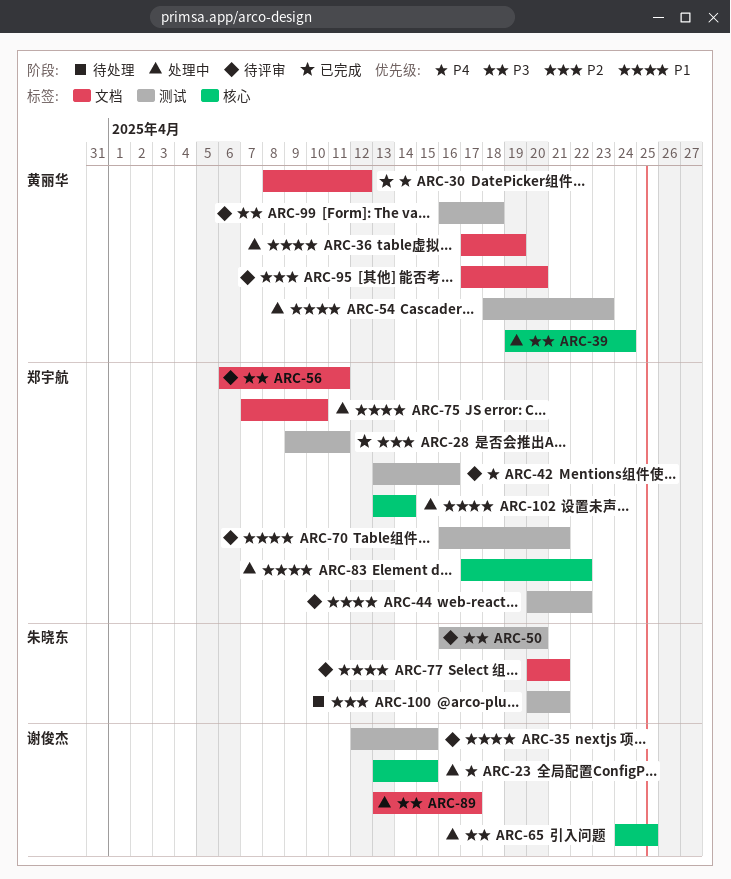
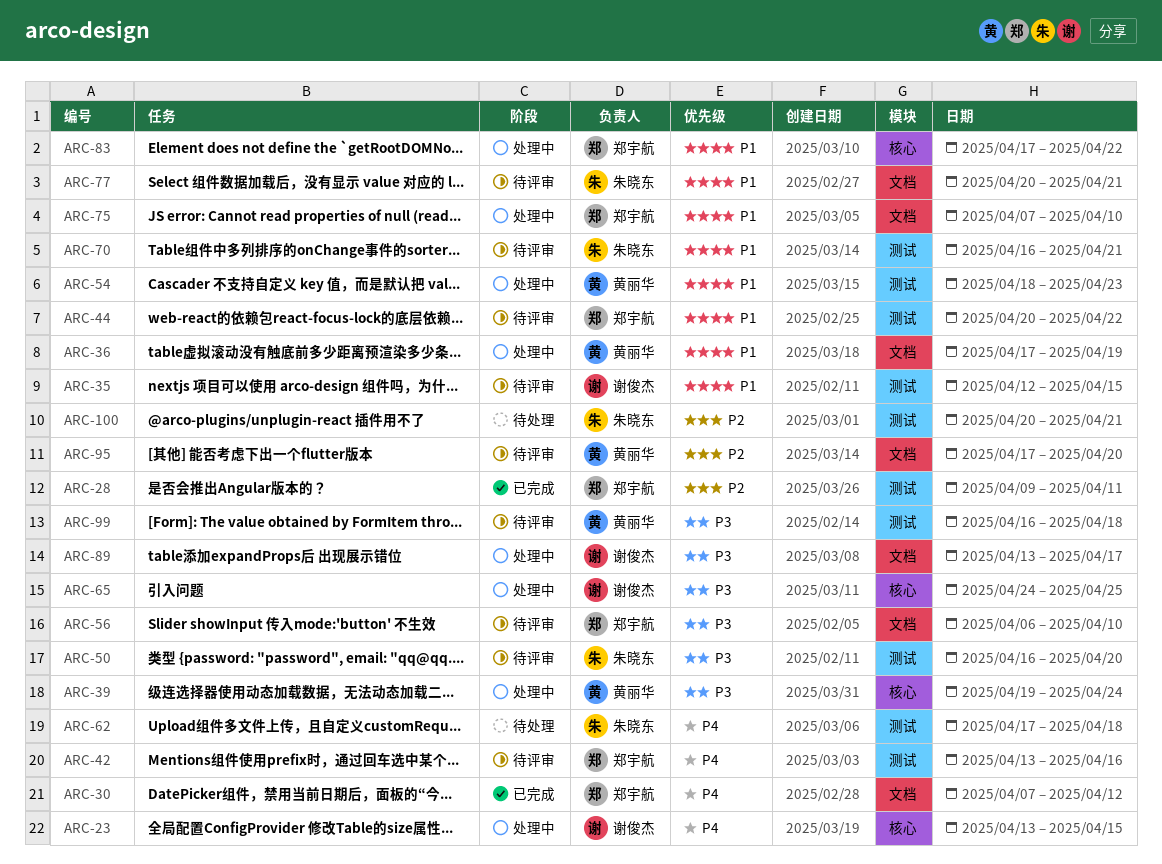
ARC-30, owner: 黄丽华 -> 郑宇航
ARC-30, start: Apr 8 -> Apr 7
ARC-56, due: Apr 11 -> Apr 10
ARC-62: none -> present
ARC-70, owner: 郑宇航 -> 朱晓东
ARC-102: present -> none

